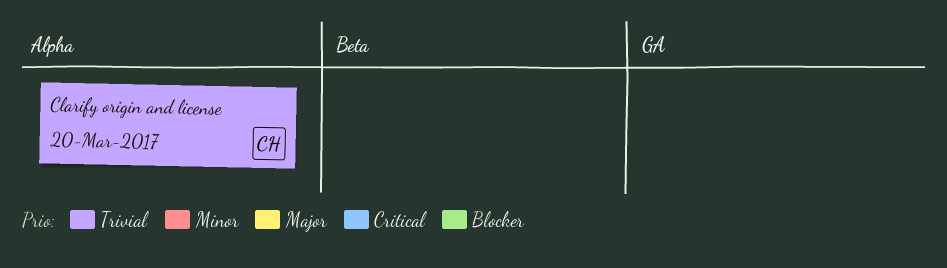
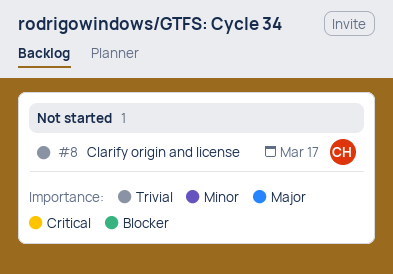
Clarify origin and license, due: Mar 20 -> Mar 17

